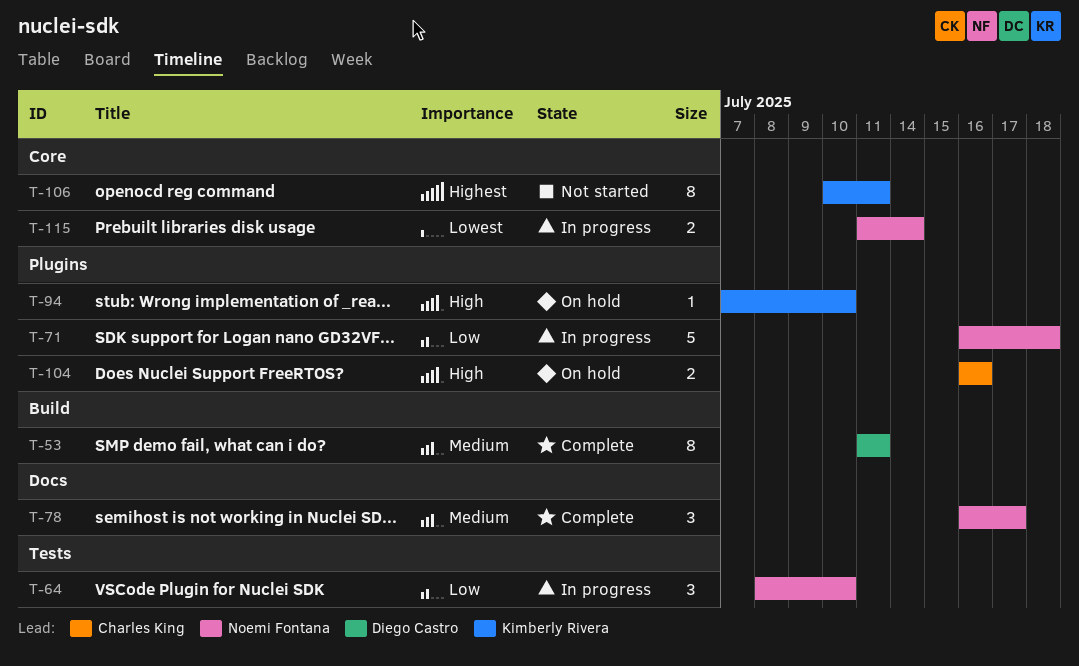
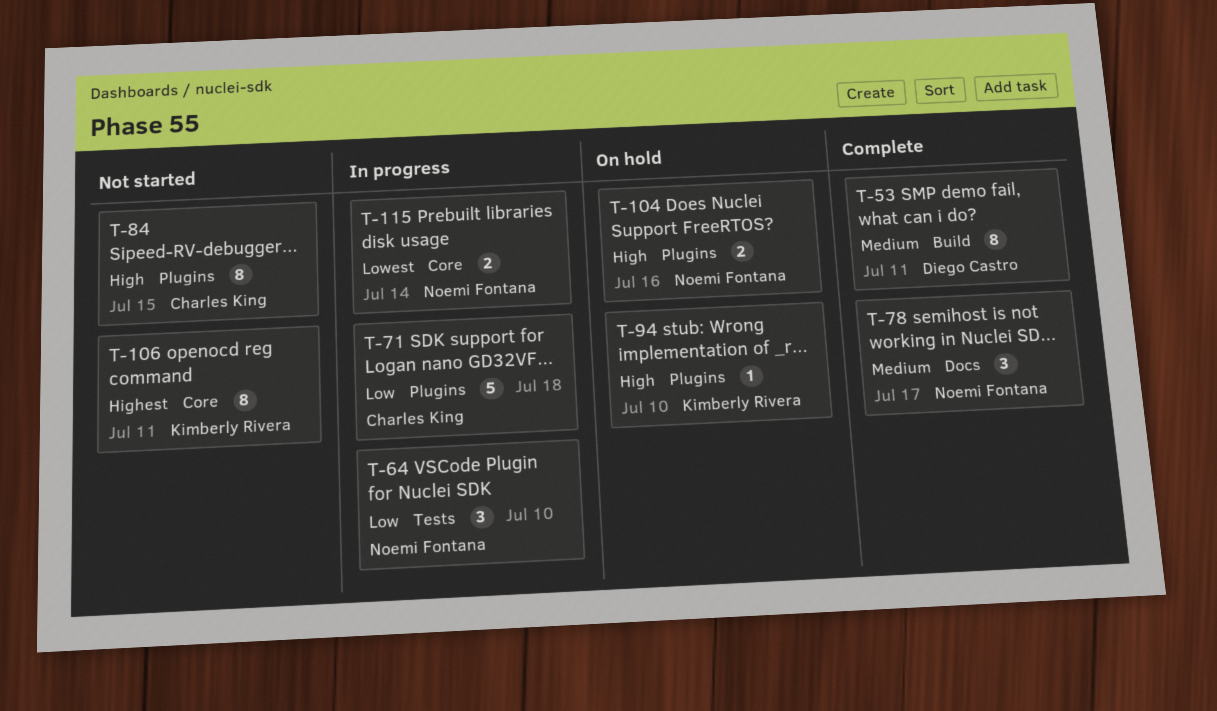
T-71, owner: Noemi Fontana -> Charles King
T-84: none -> present
T-104, owner: Charles King -> Noemi Fontana

